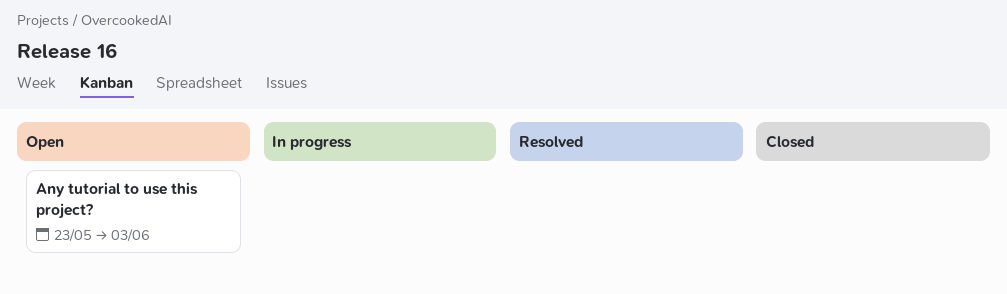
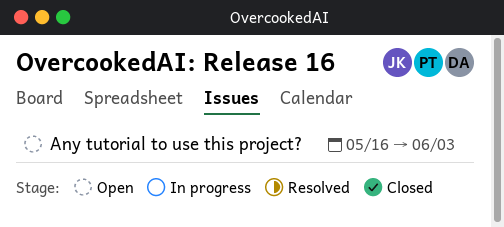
Any tutorial to use this project?, start: May 23 -> May 16

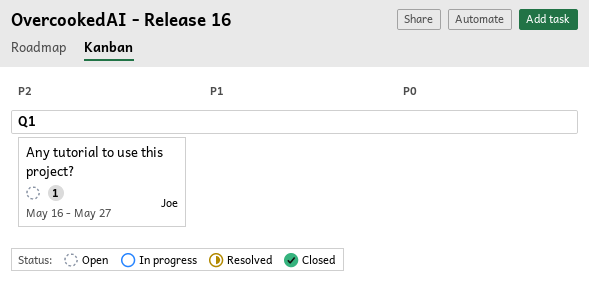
Any tutorial to use this project?, due: Jun 3 -> May 27

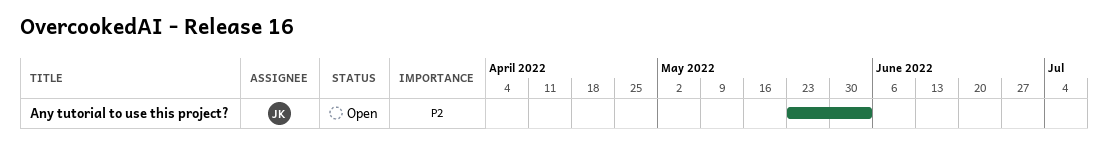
Any tutorial to use this project?, start: May 16 -> May 23
Any tutorial to use this project?, due: May 27 -> Jun 3

